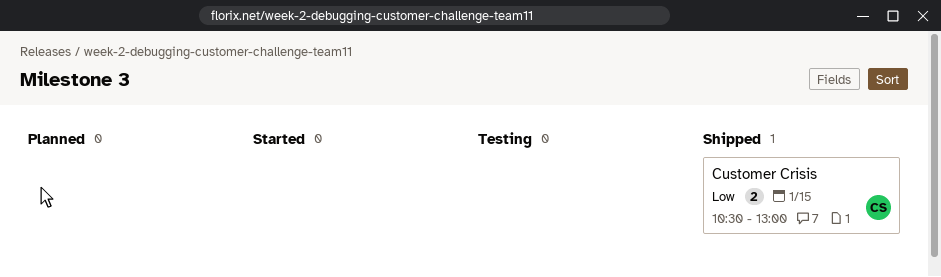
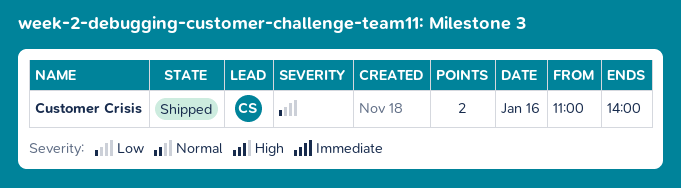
Customer Crisis, day: Jan 15 -> Jan 16
Customer Crisis, begins: 10:30 -> 11:00
Customer Crisis, ends: 13:00 -> 14:00

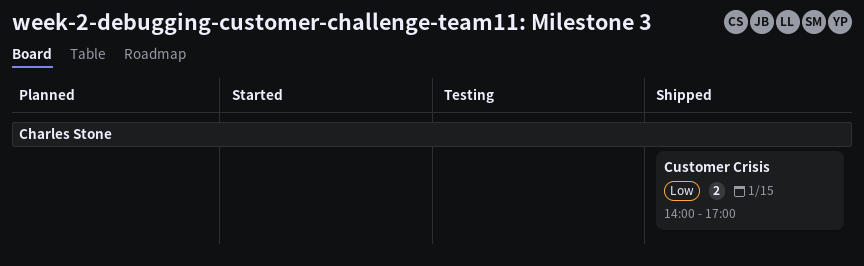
Customer Crisis, day: Jan 16 -> Jan 15
Customer Crisis, begins: 11:00 -> 14:00
Customer Crisis, ends: 14:00 -> 17:00

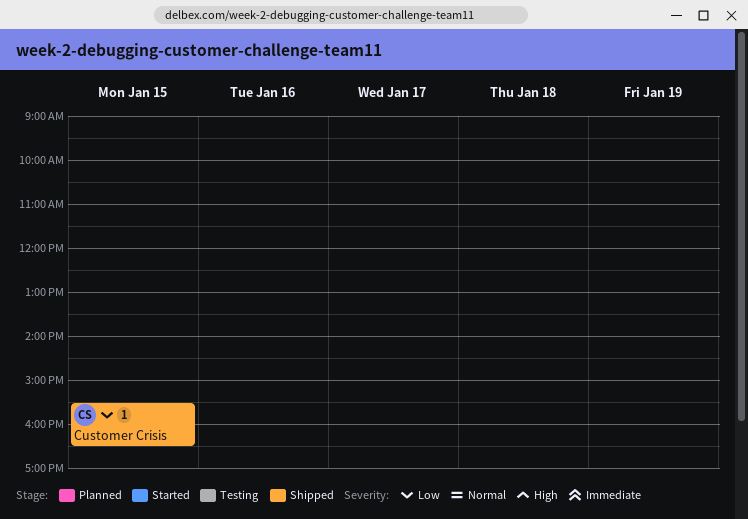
Customer Crisis, estimate: 2 -> 1
Customer Crisis, begins: 14:00 -> 15:30
Customer Crisis, ends: 17:00 -> 16:30

